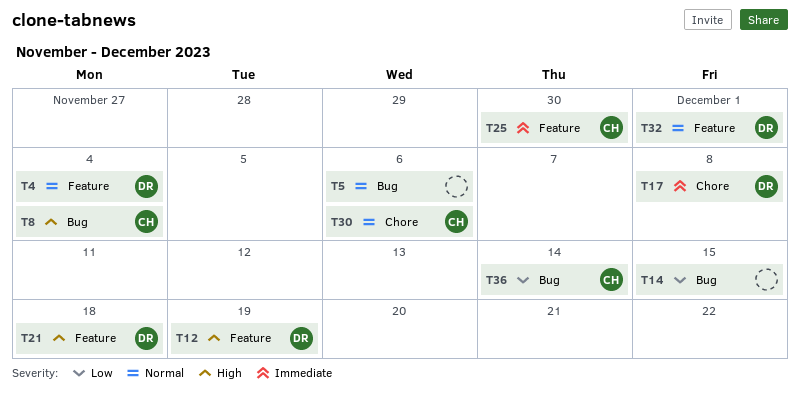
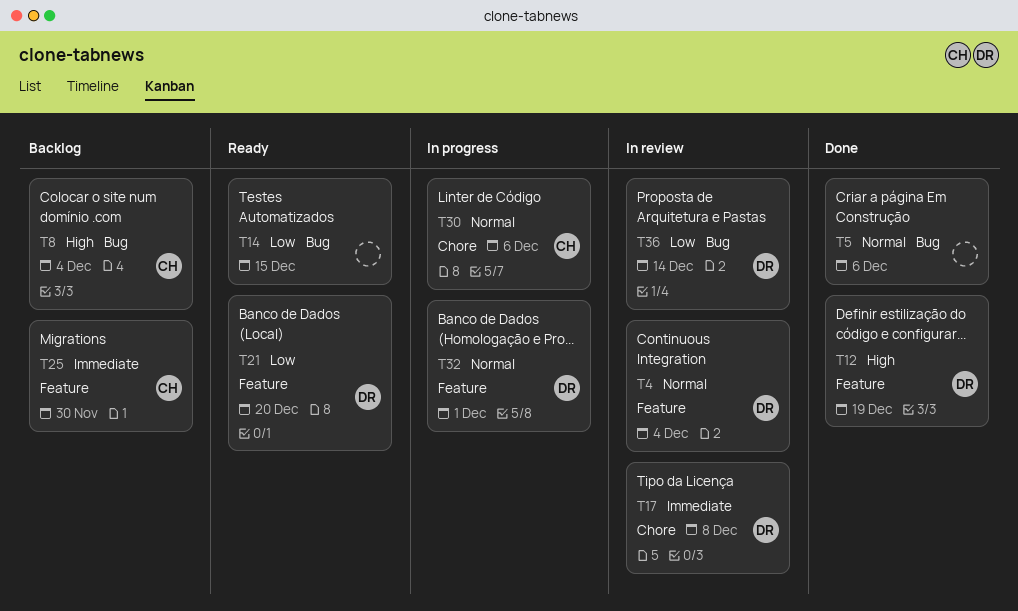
T21, priority: High -> Low
T21, due: Dec 18 -> Dec 20
T36, owner: CH -> DR

